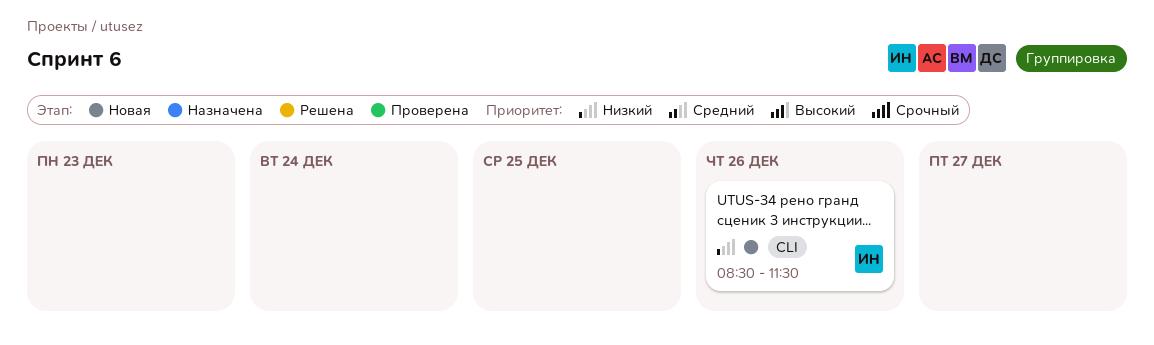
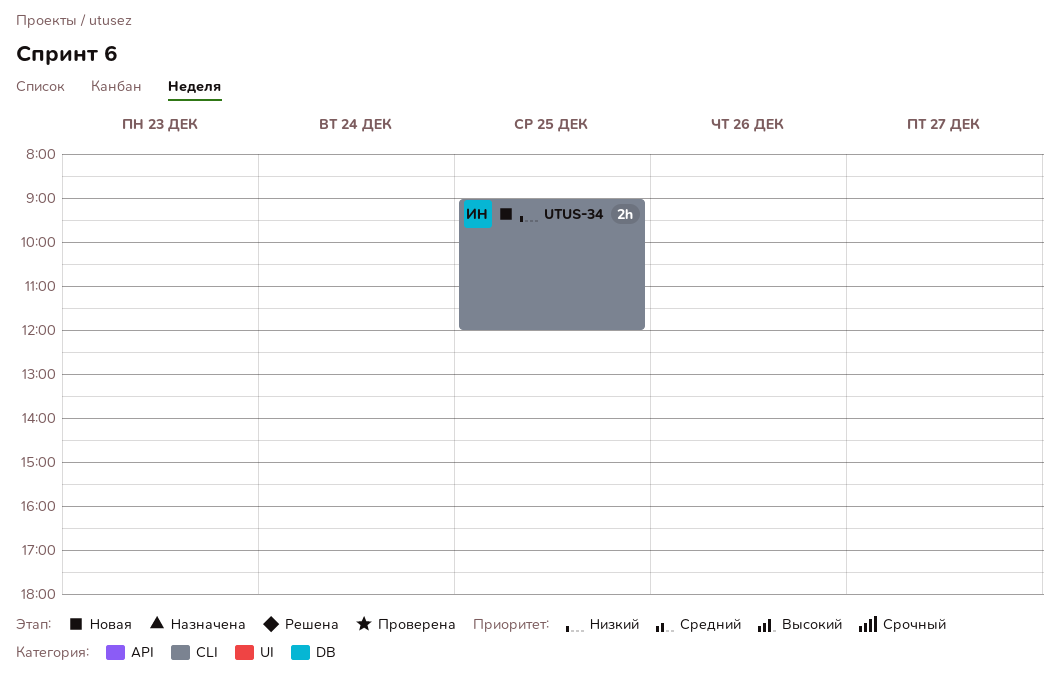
UTUS-34, day: Dec 26 -> Dec 25
UTUS-34, begins: 08:30 -> 09:00
UTUS-34, ends: 11:30 -> 12:00

